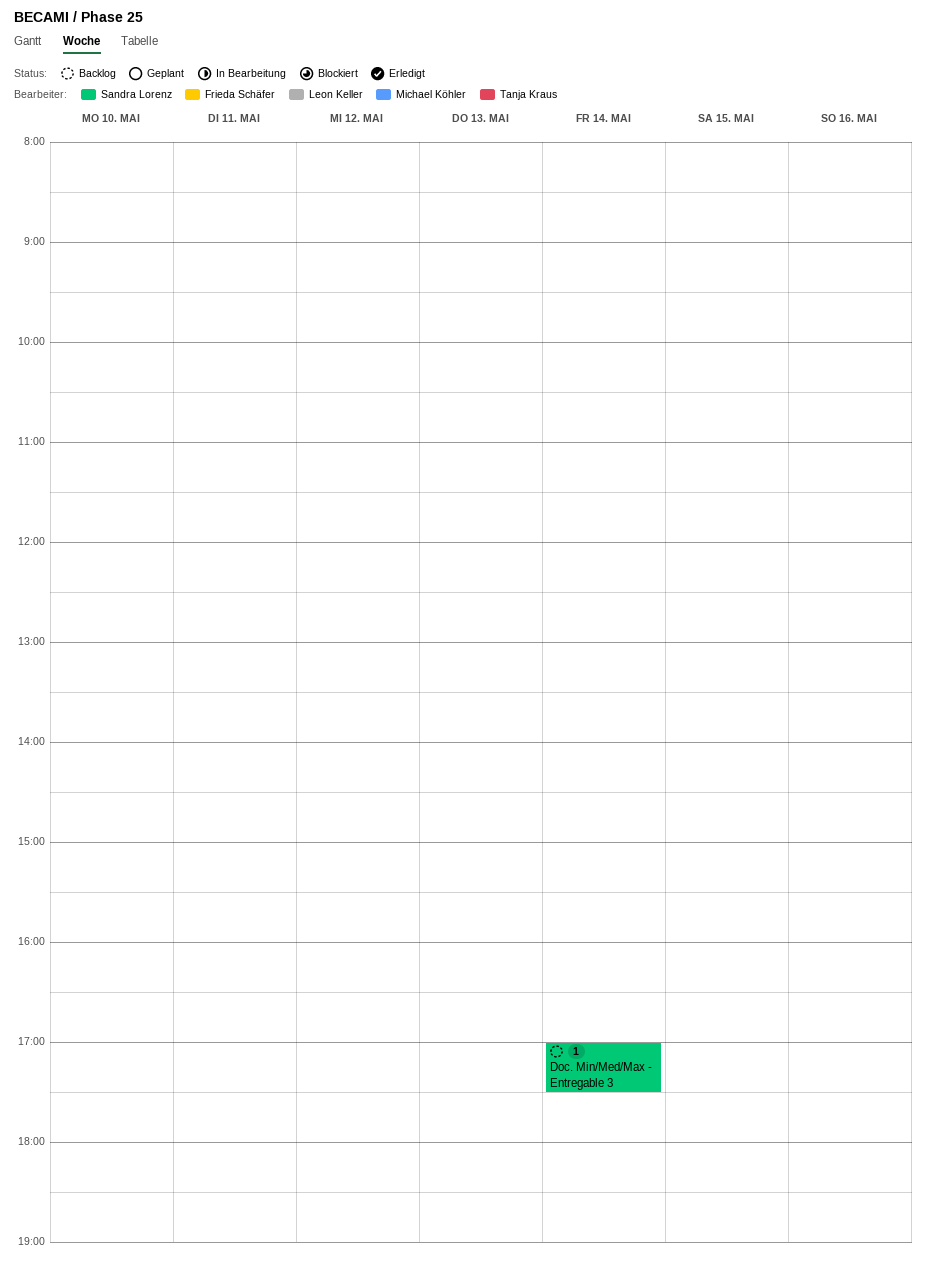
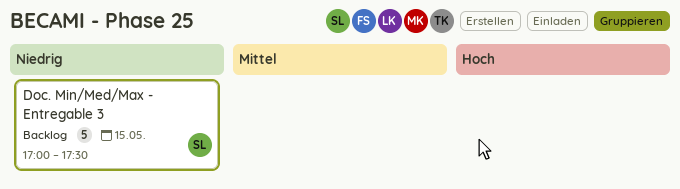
Doc. Min/Med/Max - Entregable 3, estimate: 1 -> 5
Doc. Min/Med/Max - Entregable 3, day: May 14 -> May 15

